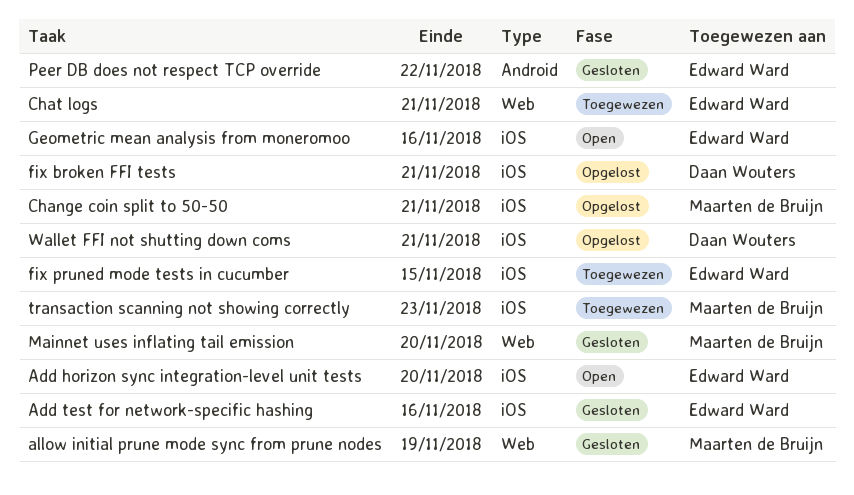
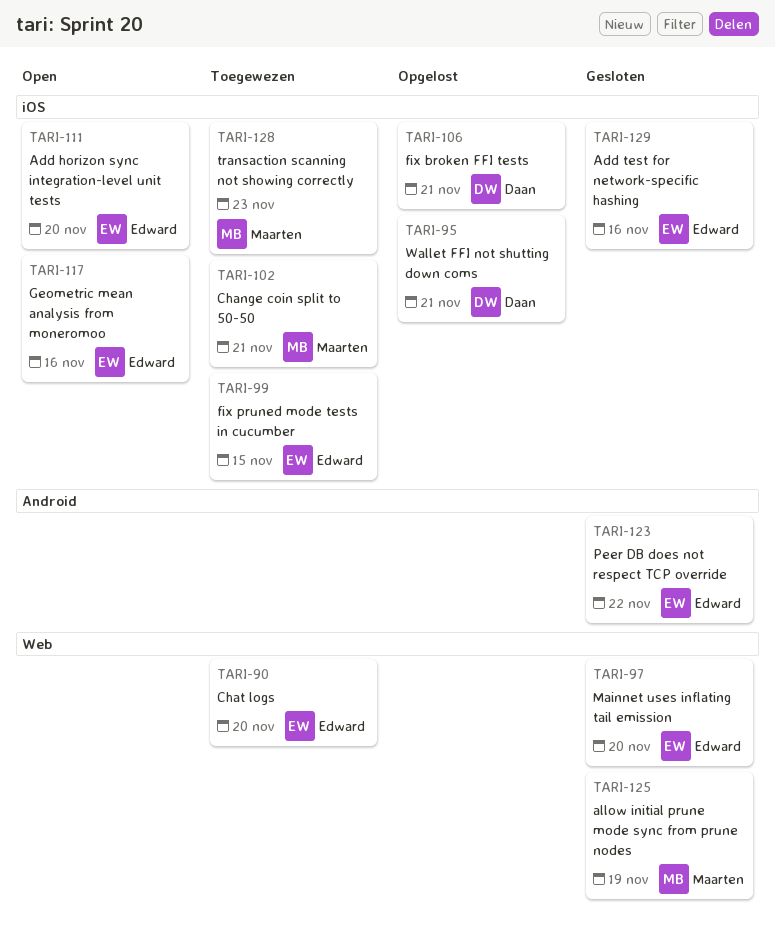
Change coin split to 50-50, status: Opgelost -> Toegewezen
Chat logs, due: Nov 21 -> Nov 20
Mainnet uses inflating tail emission, owner: Maarten de Bruijn -> Edward Ward

